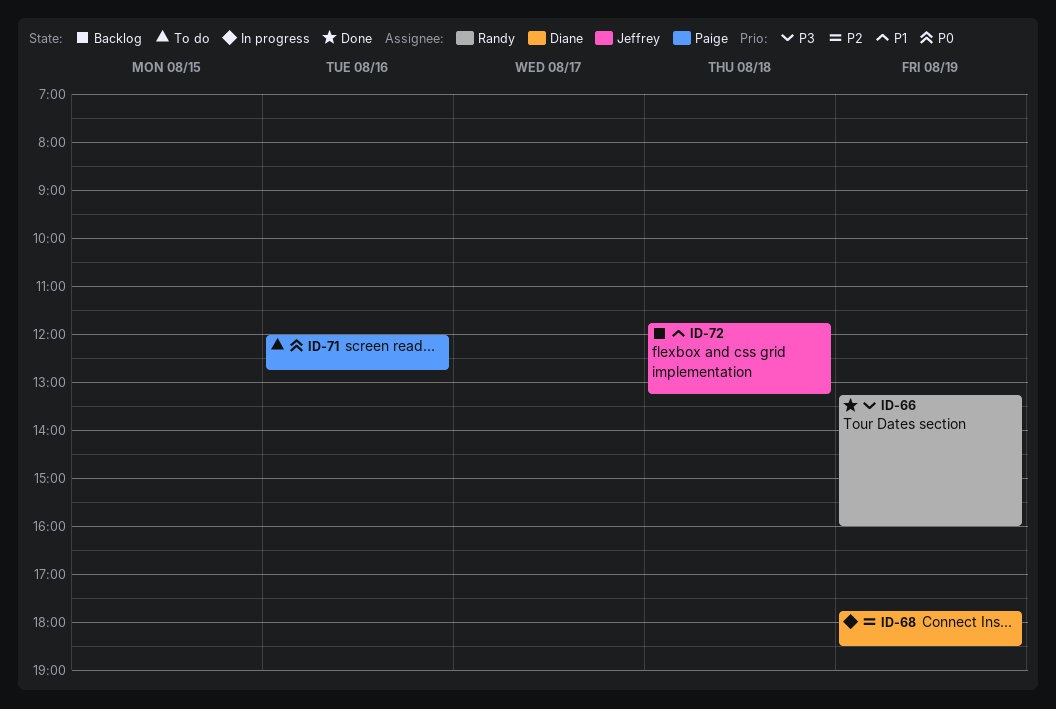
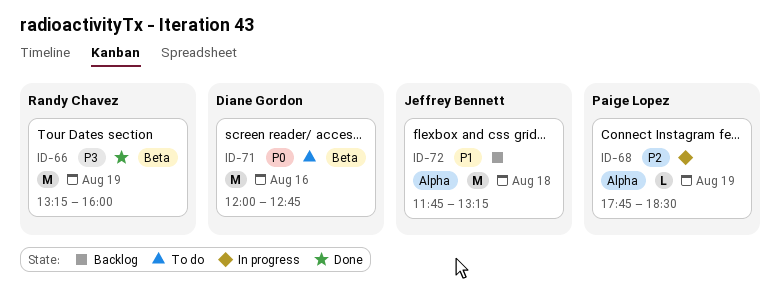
ID-68, owner: Diane Gordon -> Paige Lopez
ID-71, owner: Paige Lopez -> Diane Gordon

